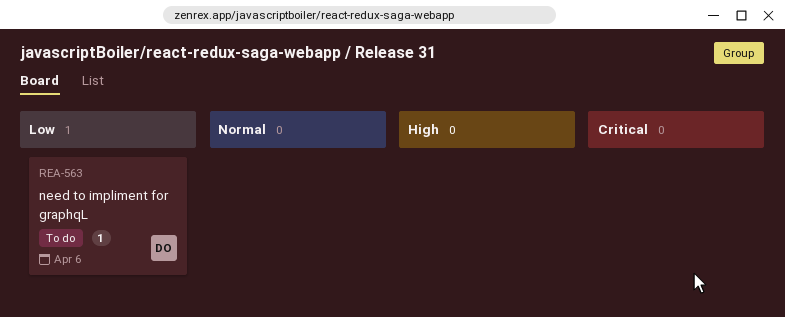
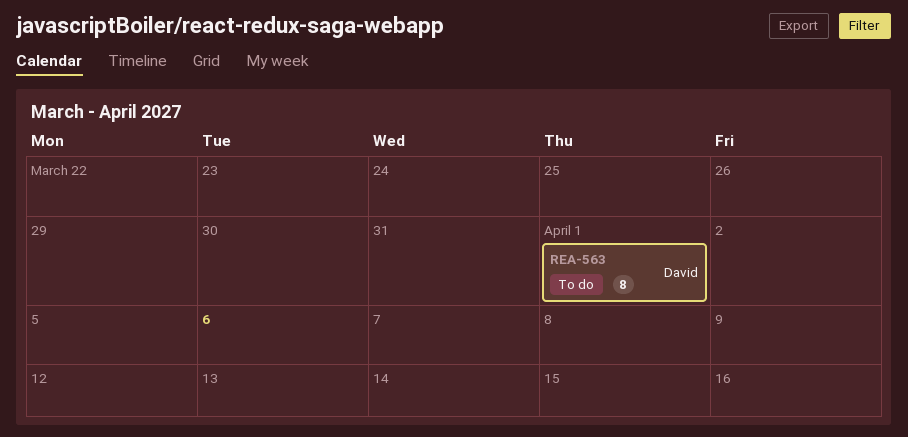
REA-563, estimate: 1 -> 8
REA-563, due: Apr 6 -> Apr 1

